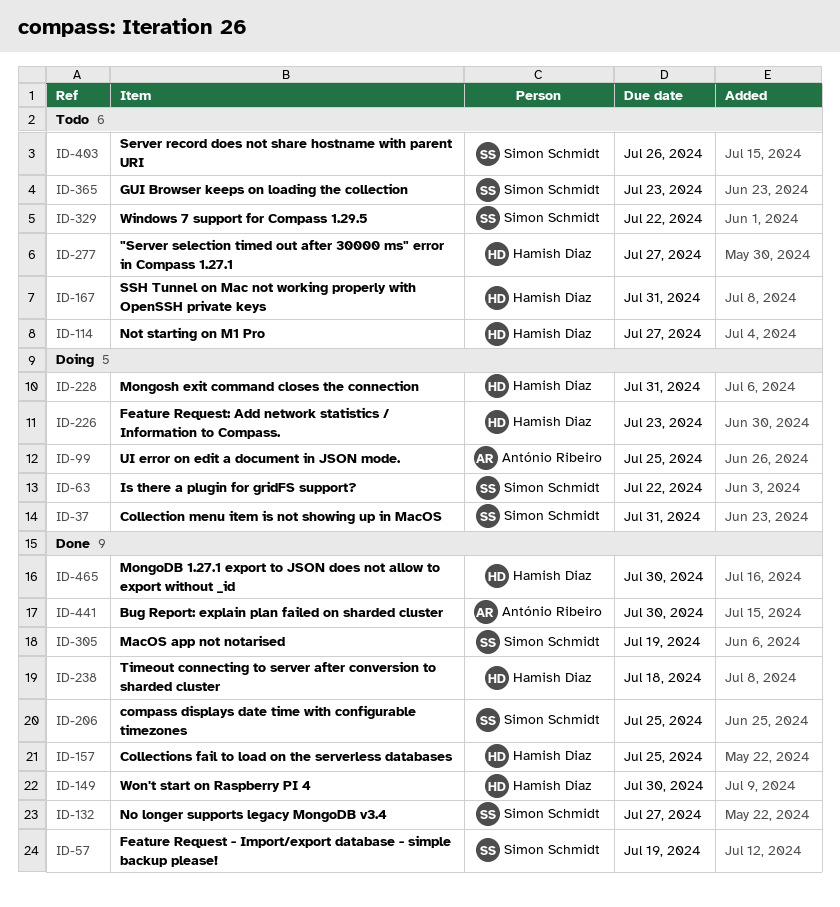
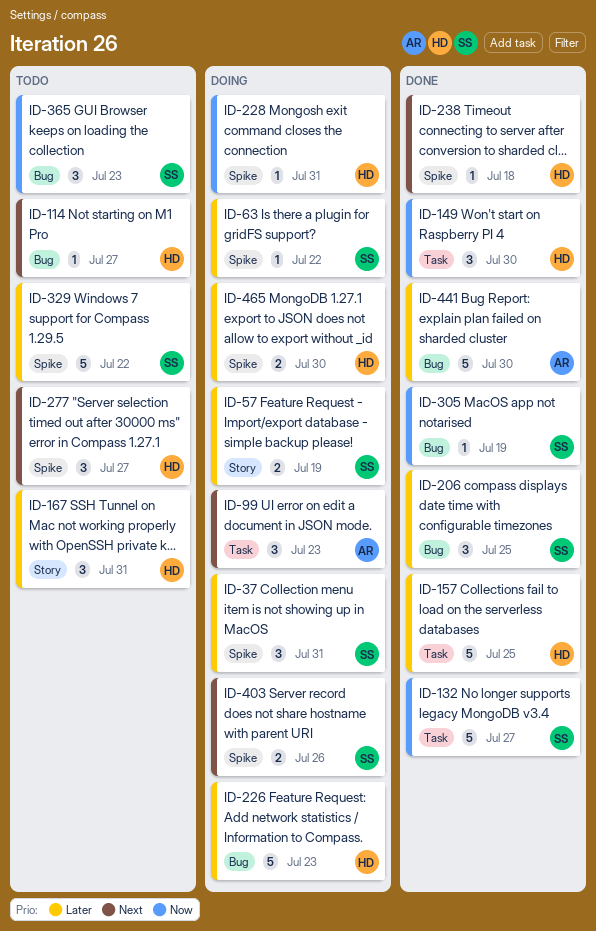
ID-57, status: Done -> Doing
ID-99, due: Jul 25 -> Jul 23
ID-403, status: Todo -> Doing
ID-465, status: Done -> Doing

